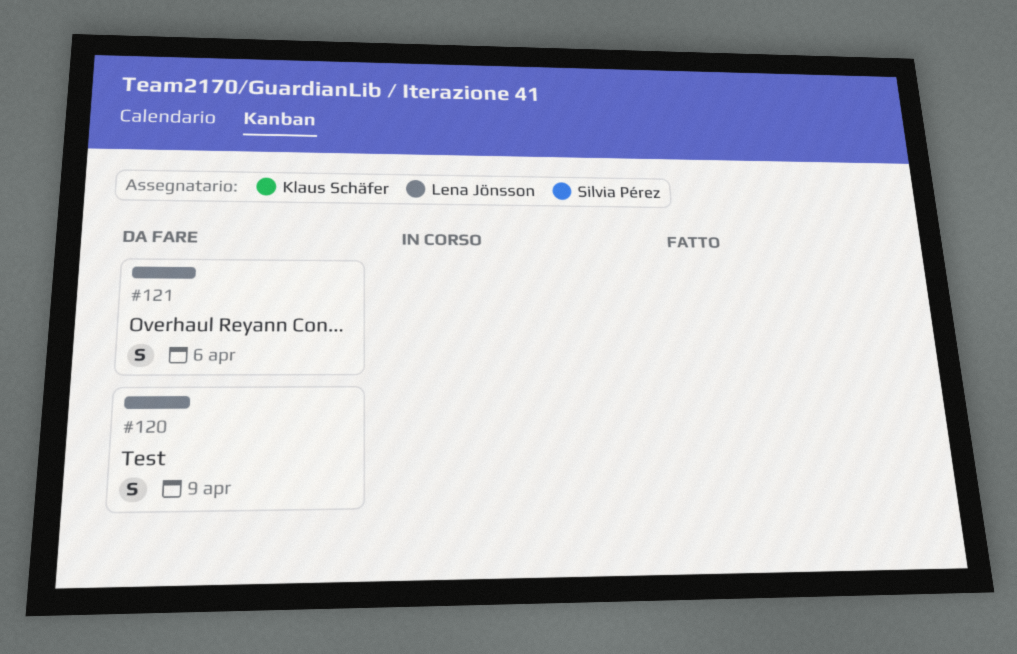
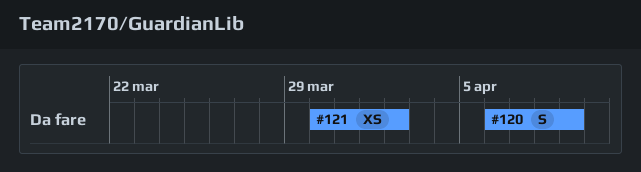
#121, estimate: S -> XS
#121, due: Apr 6 -> Apr 2

